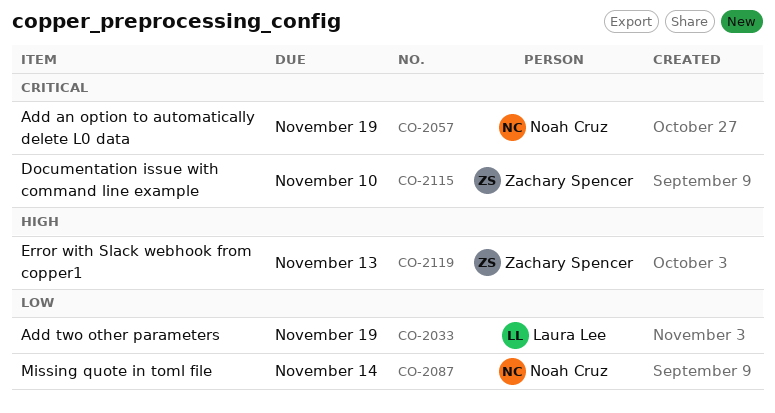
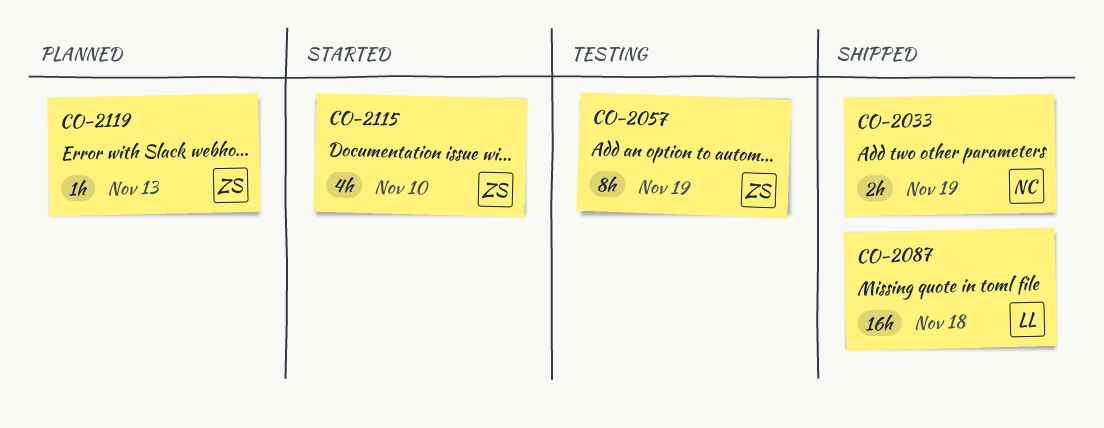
CO-2033, owner: Laura Lee -> Noah Cruz
CO-2057, owner: Noah Cruz -> Zachary Spencer
CO-2087, owner: Noah Cruz -> Laura Lee
CO-2087, due: Nov 14 -> Nov 18

